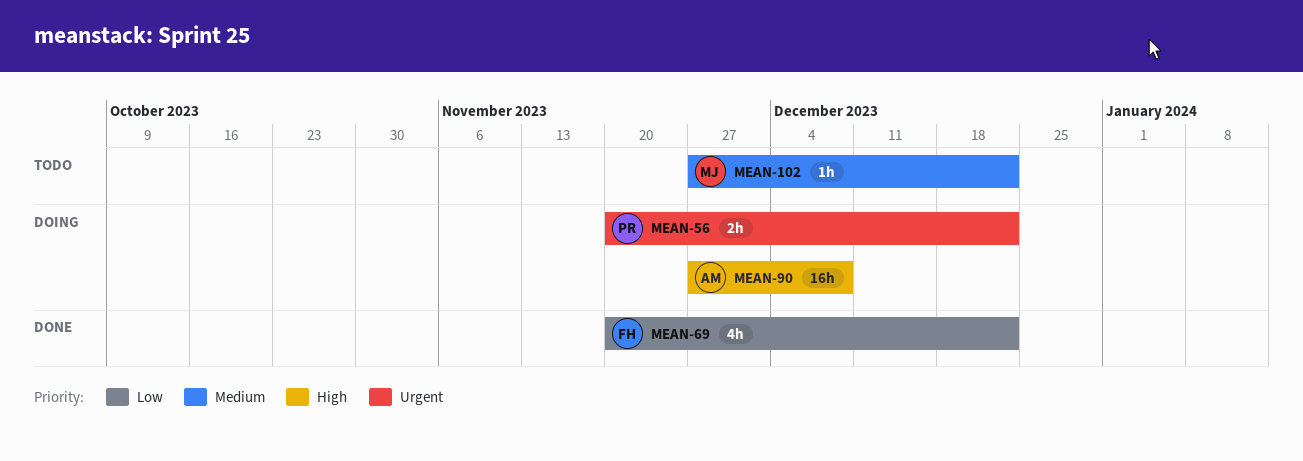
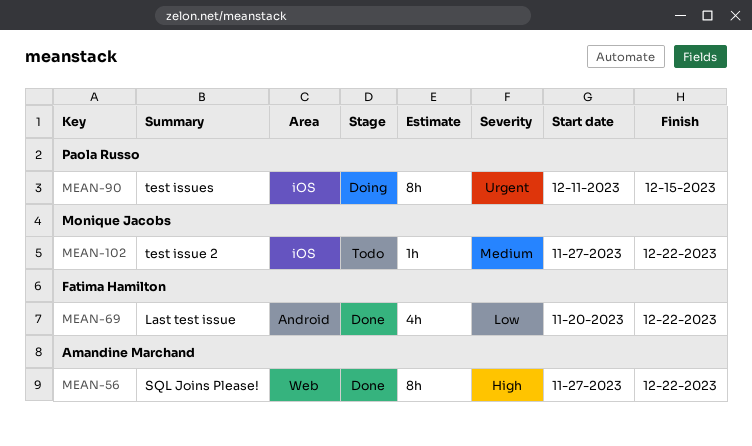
MEAN-56, status: Doing -> Done
MEAN-56, owner: Paola Russo -> Amandine Marchand
MEAN-56, priority: Urgent -> High
MEAN-56, estimate: 2h -> 8h
MEAN-56, start: Nov 20 -> Nov 27
MEAN-90, owner: Amandine Marchand -> Paola Russo
MEAN-90, priority: High -> Urgent
MEAN-90, estimate: 16h -> 8h
MEAN-90, start: Nov 27 -> Dec 11
MEAN-90, due: Dec 8 -> Dec 15

